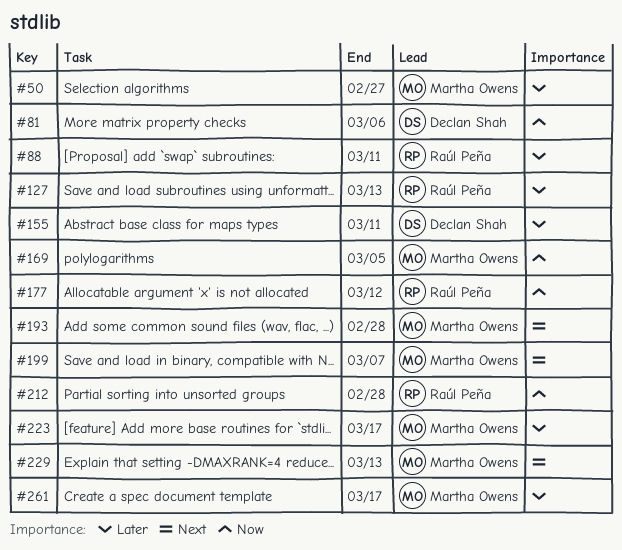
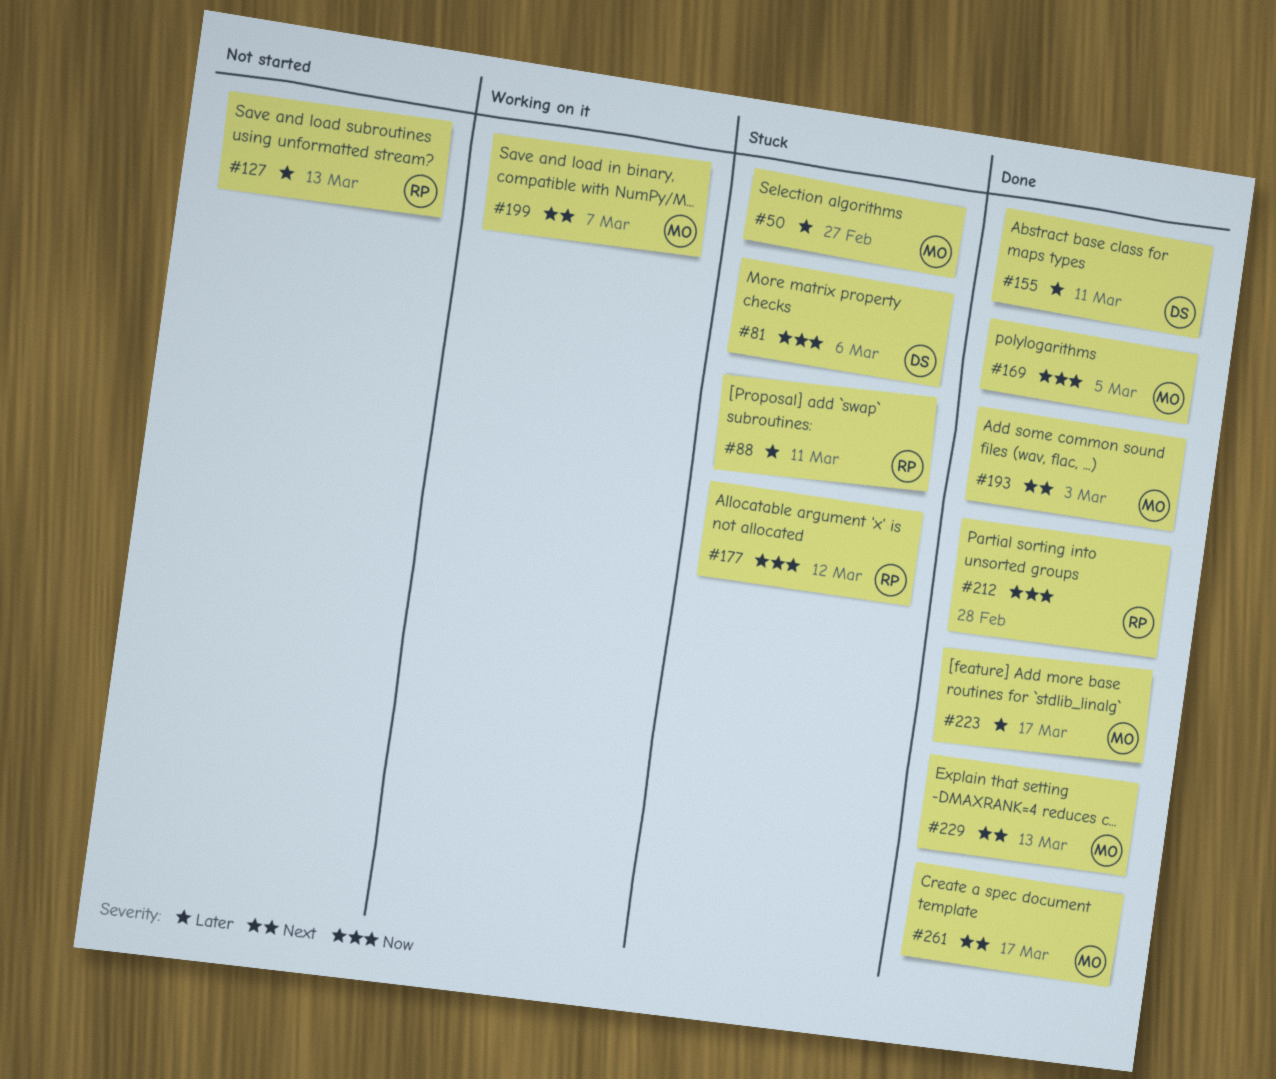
#193, due: Feb 28 -> Mar 3
#261, priority: Later -> Next

